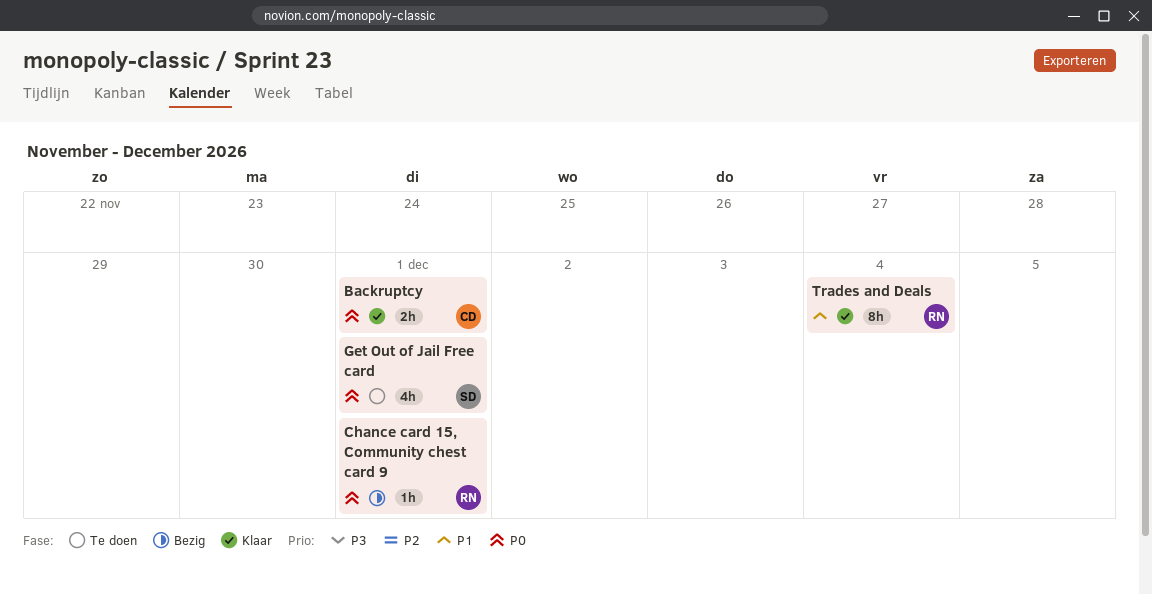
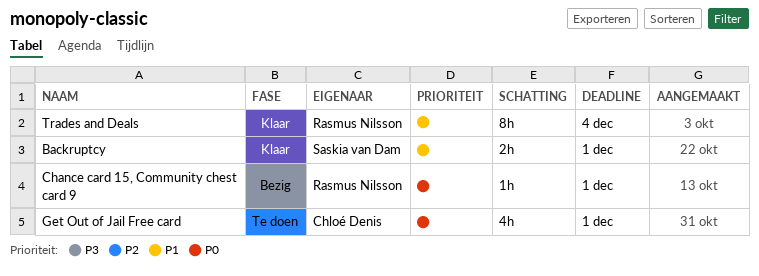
Backruptcy, owner: Chloé Denis -> Saskia van Dam
Backruptcy, priority: P0 -> P1
Get Out of Jail Free card, owner: Saskia van Dam -> Chloé Denis

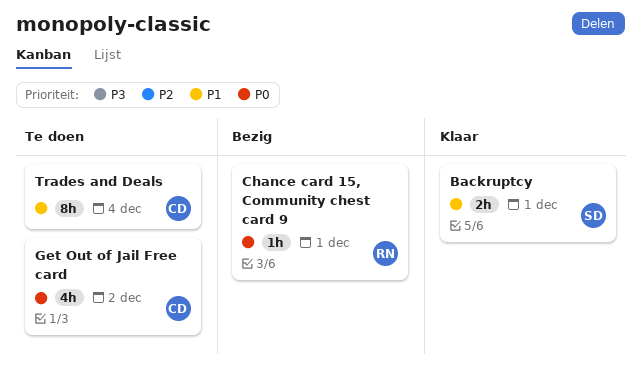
Get Out of Jail Free card, due: Dec 1 -> Dec 2
Trades and Deals, status: Klaar -> Te doen
Trades and Deals, owner: Rasmus Nilsson -> Chloé Denis

